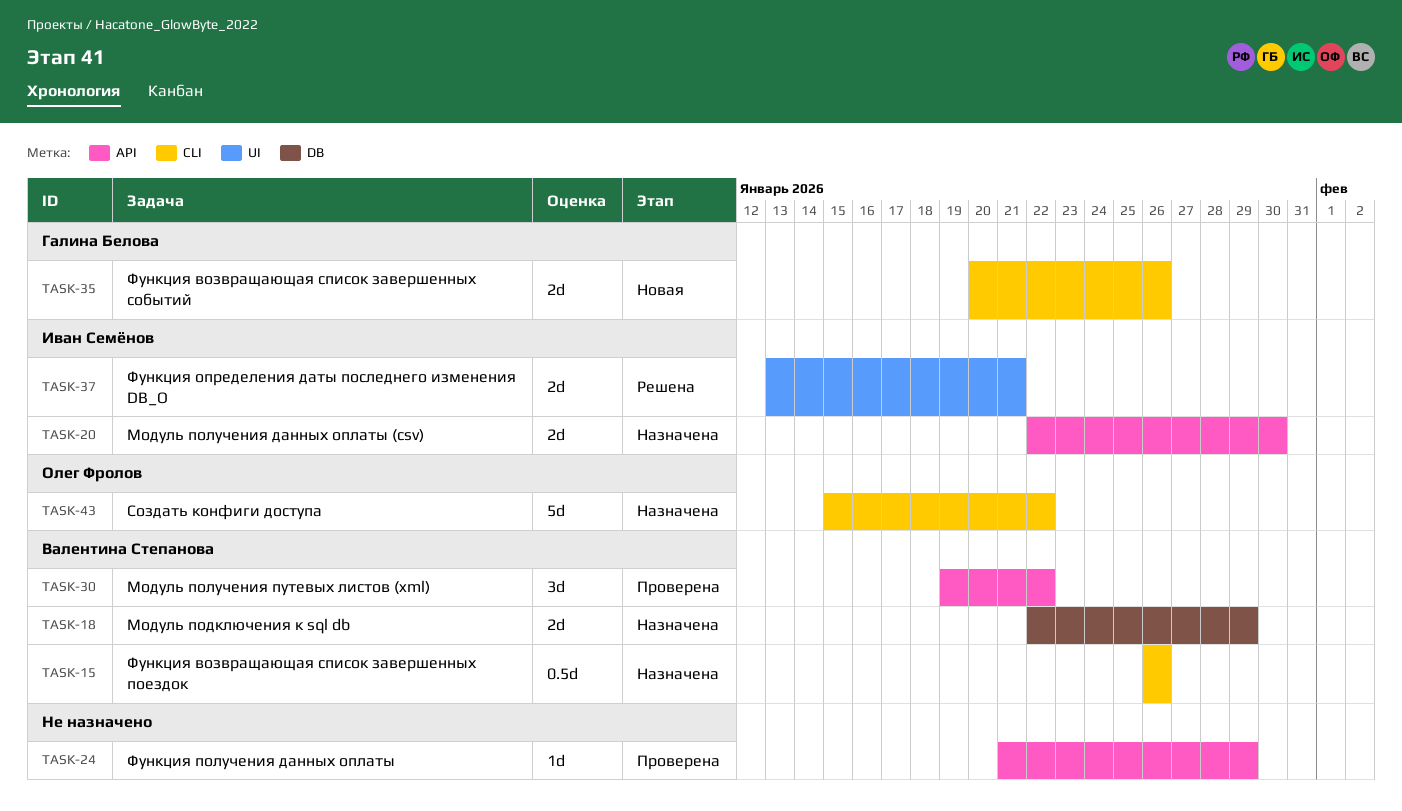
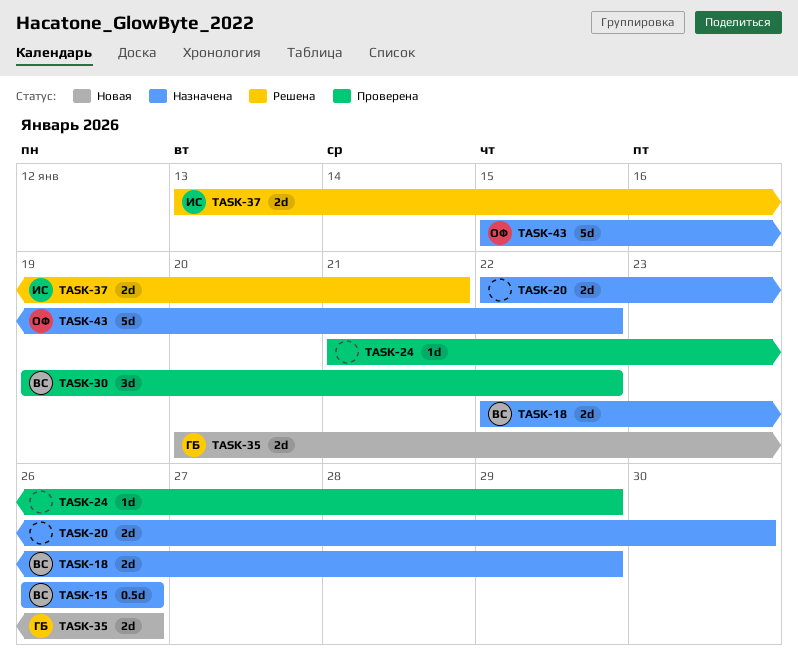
TASK-20, owner: Иван Семёнов -> none

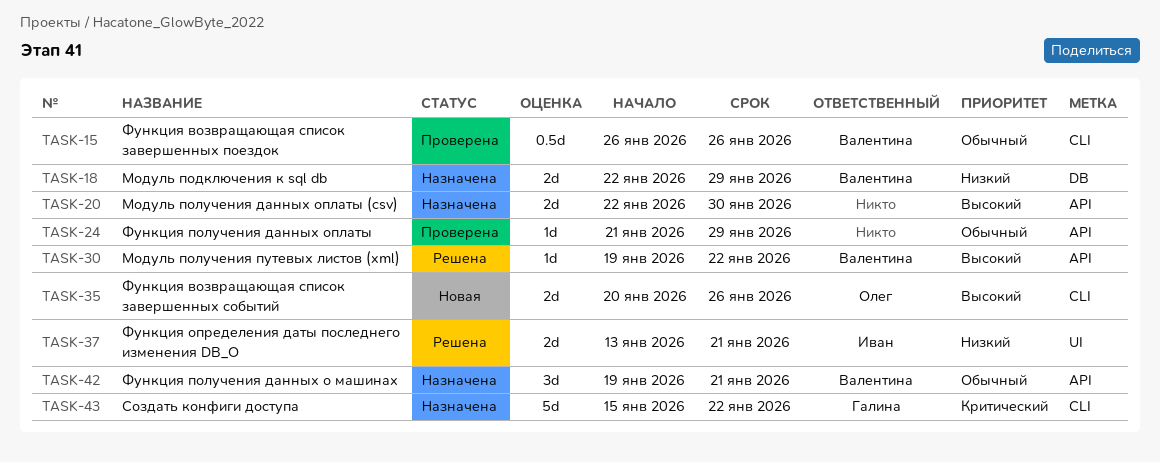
TASK-15, status: Назначена -> Проверена
TASK-30, status: Проверена -> Решена
TASK-30, estimate: 3d -> 1d
TASK-35, owner: Галина -> Олег
TASK-42: none -> present
TASK-43, owner: Олег -> Галина

